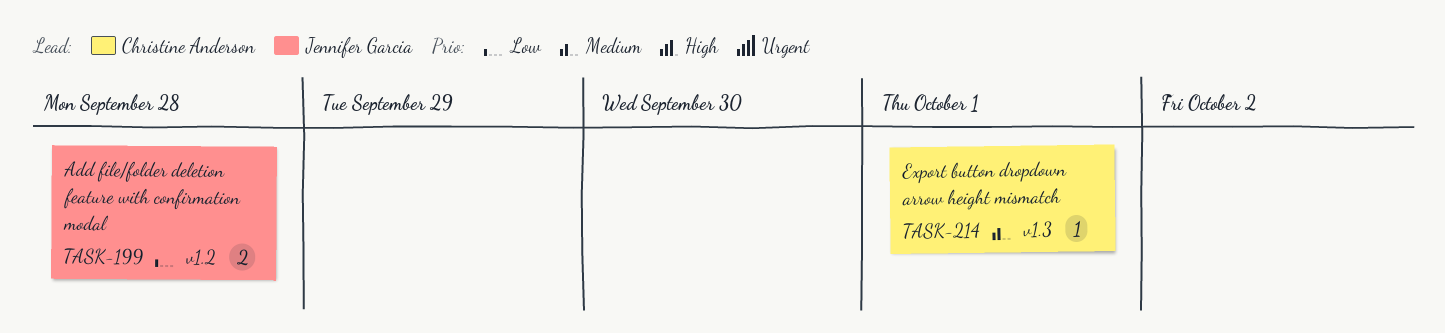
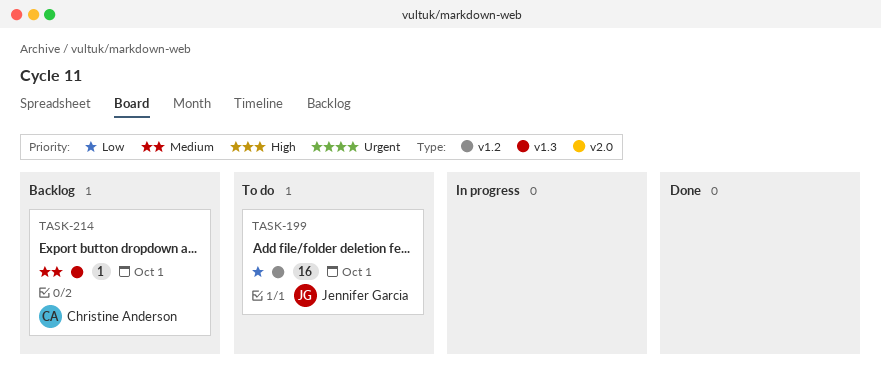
TASK-199, estimate: 2 -> 16
TASK-199, due: Sep 28 -> Oct 1

